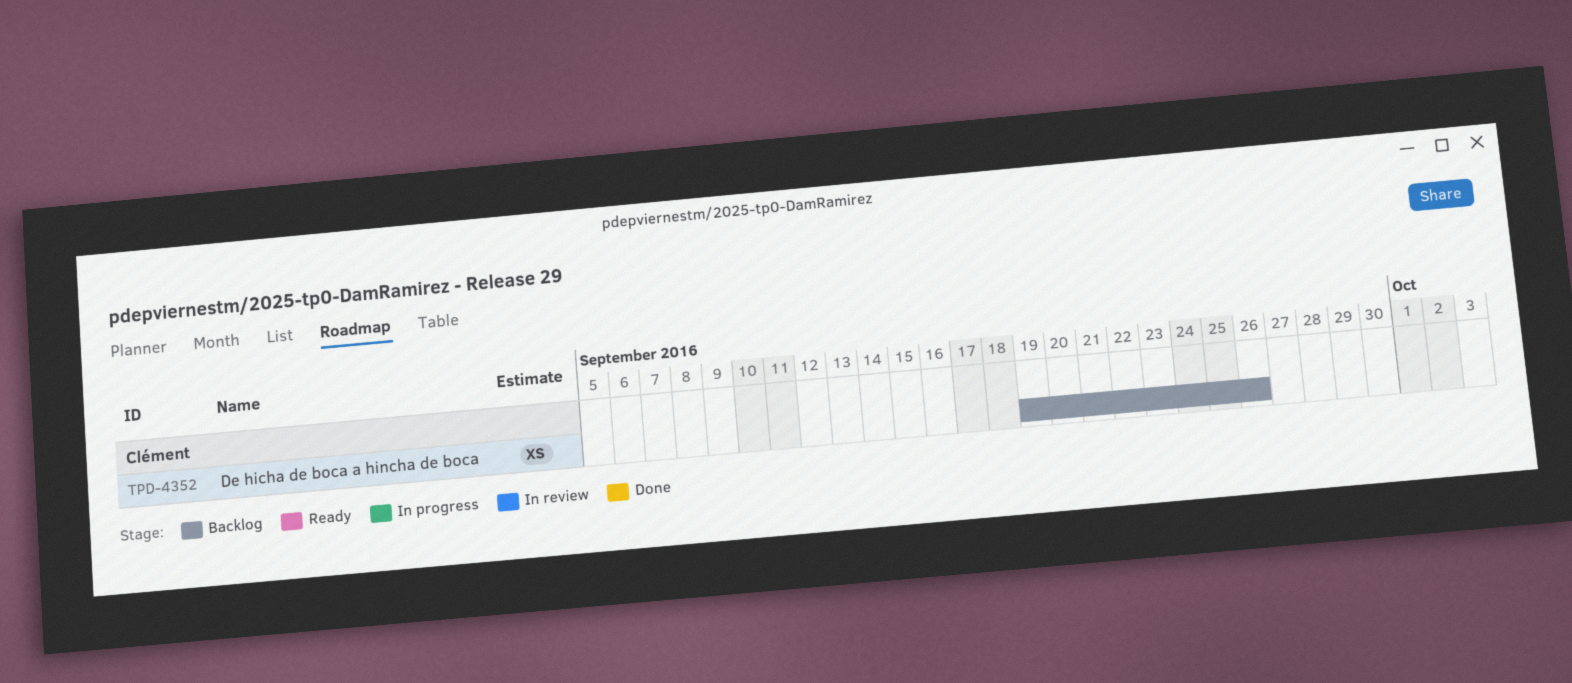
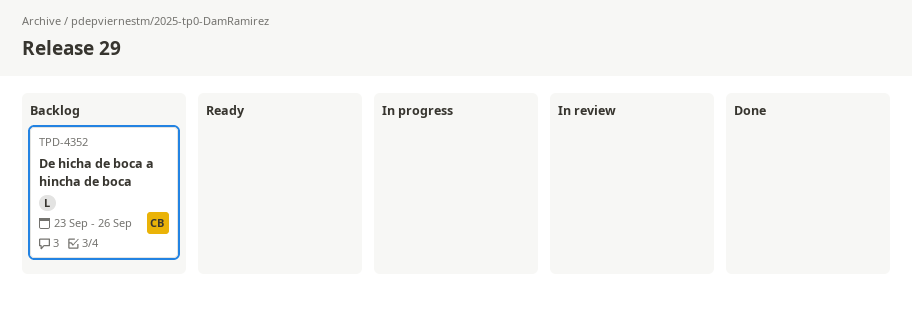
TPD-4352, estimate: XS -> L
TPD-4352, start: Sep 19 -> Sep 23

